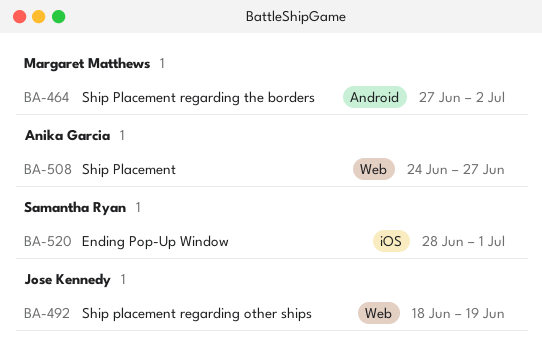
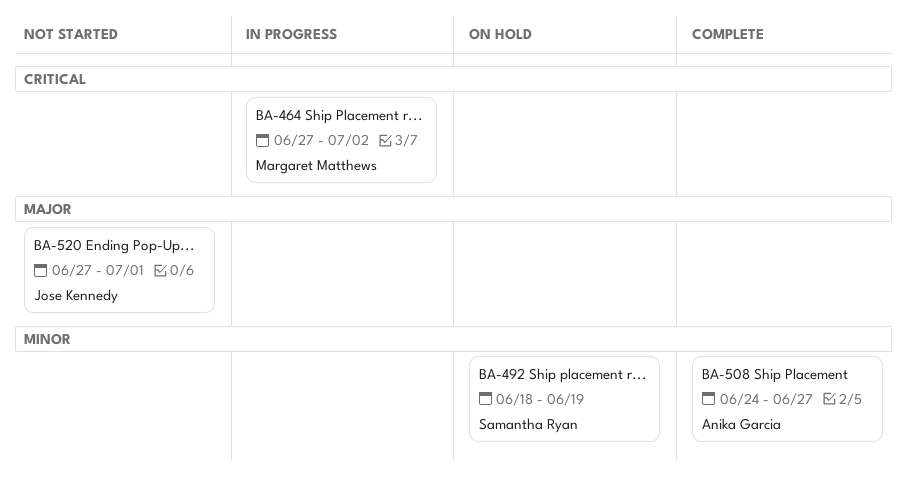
BA-492, owner: Jose Kennedy -> Samantha Ryan
BA-520, owner: Samantha Ryan -> Jose Kennedy
BA-520, start: Jun 28 -> Jun 27

